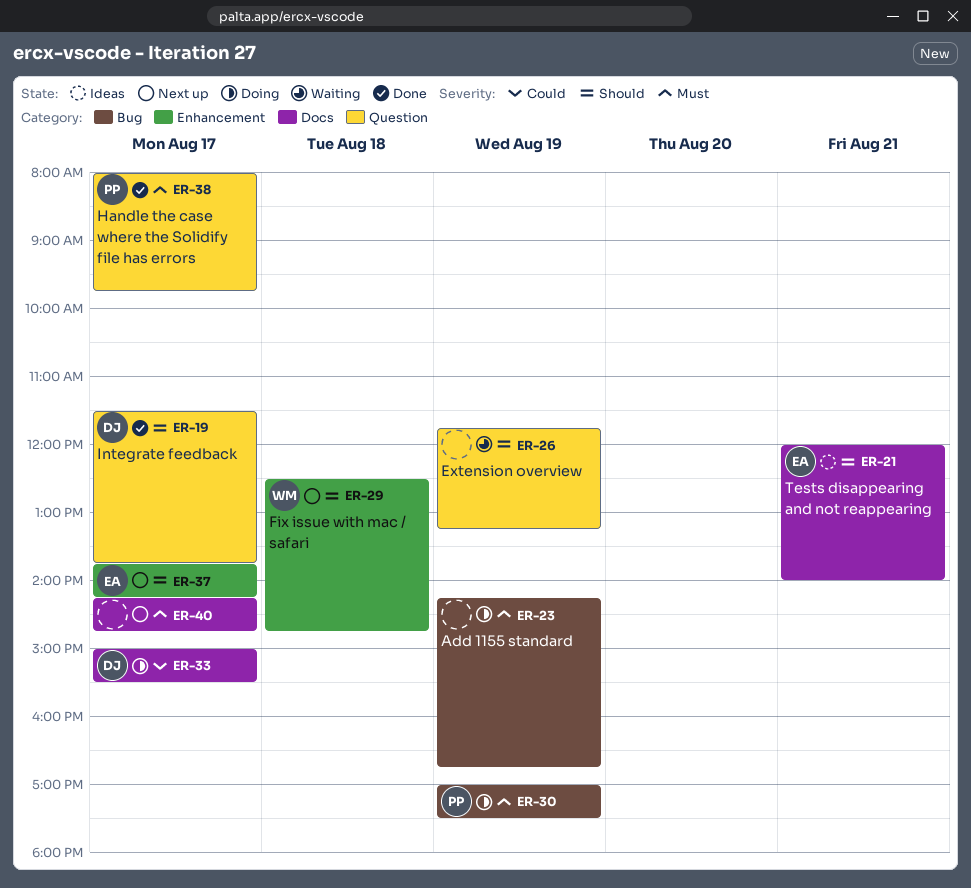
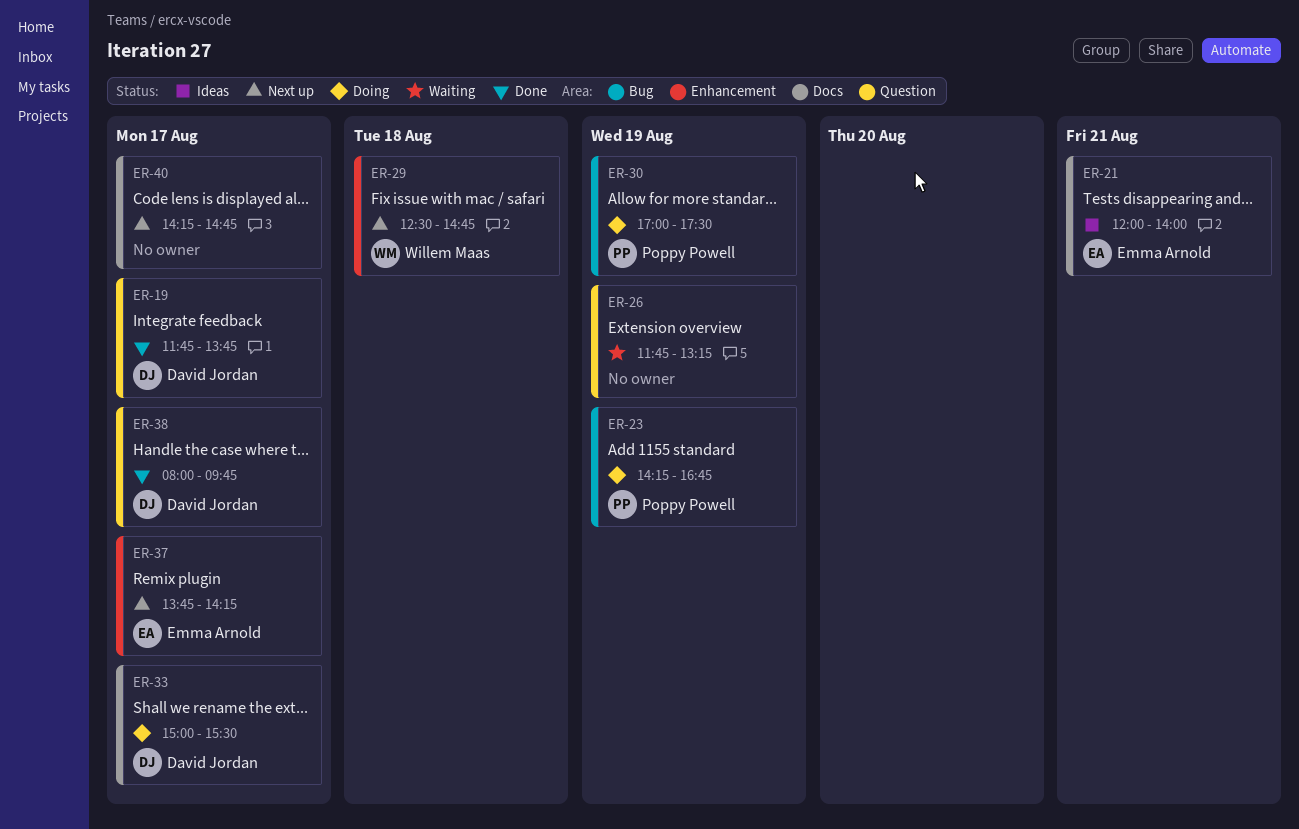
ER-19, begins: 11:30 -> 11:45
ER-23, owner: none -> Poppy Powell
ER-38, owner: Poppy Powell -> David Jordan

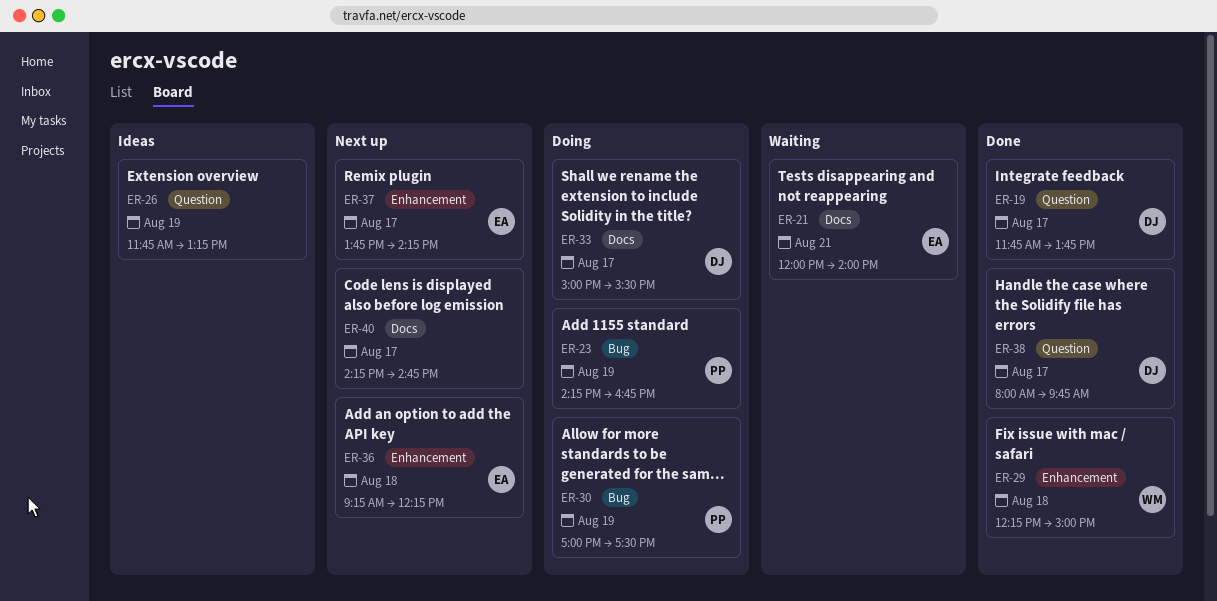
ER-21, status: Ideas -> Waiting
ER-26, status: Waiting -> Ideas
ER-29, status: Next up -> Done
ER-29, begins: 12:30 -> 12:15
ER-29, ends: 14:45 -> 15:00
ER-36: none -> present

